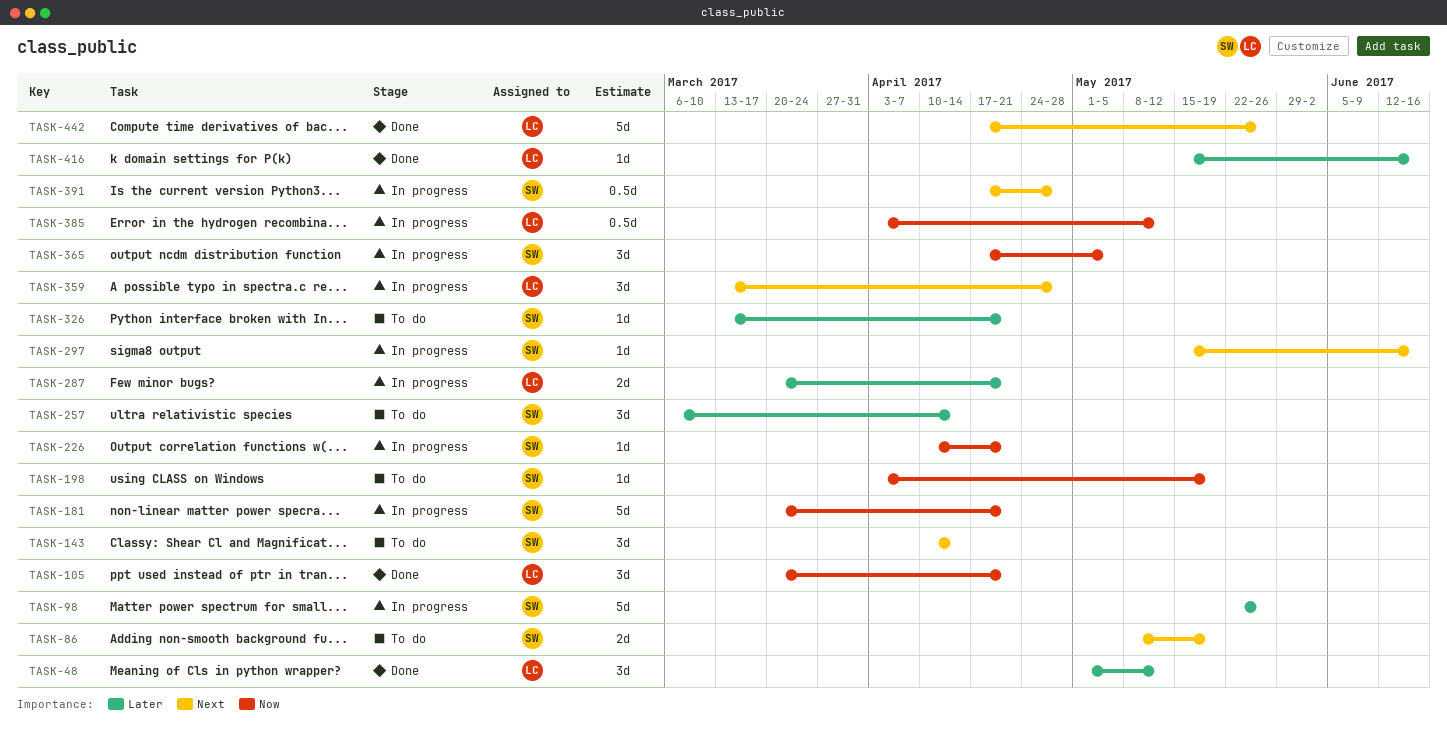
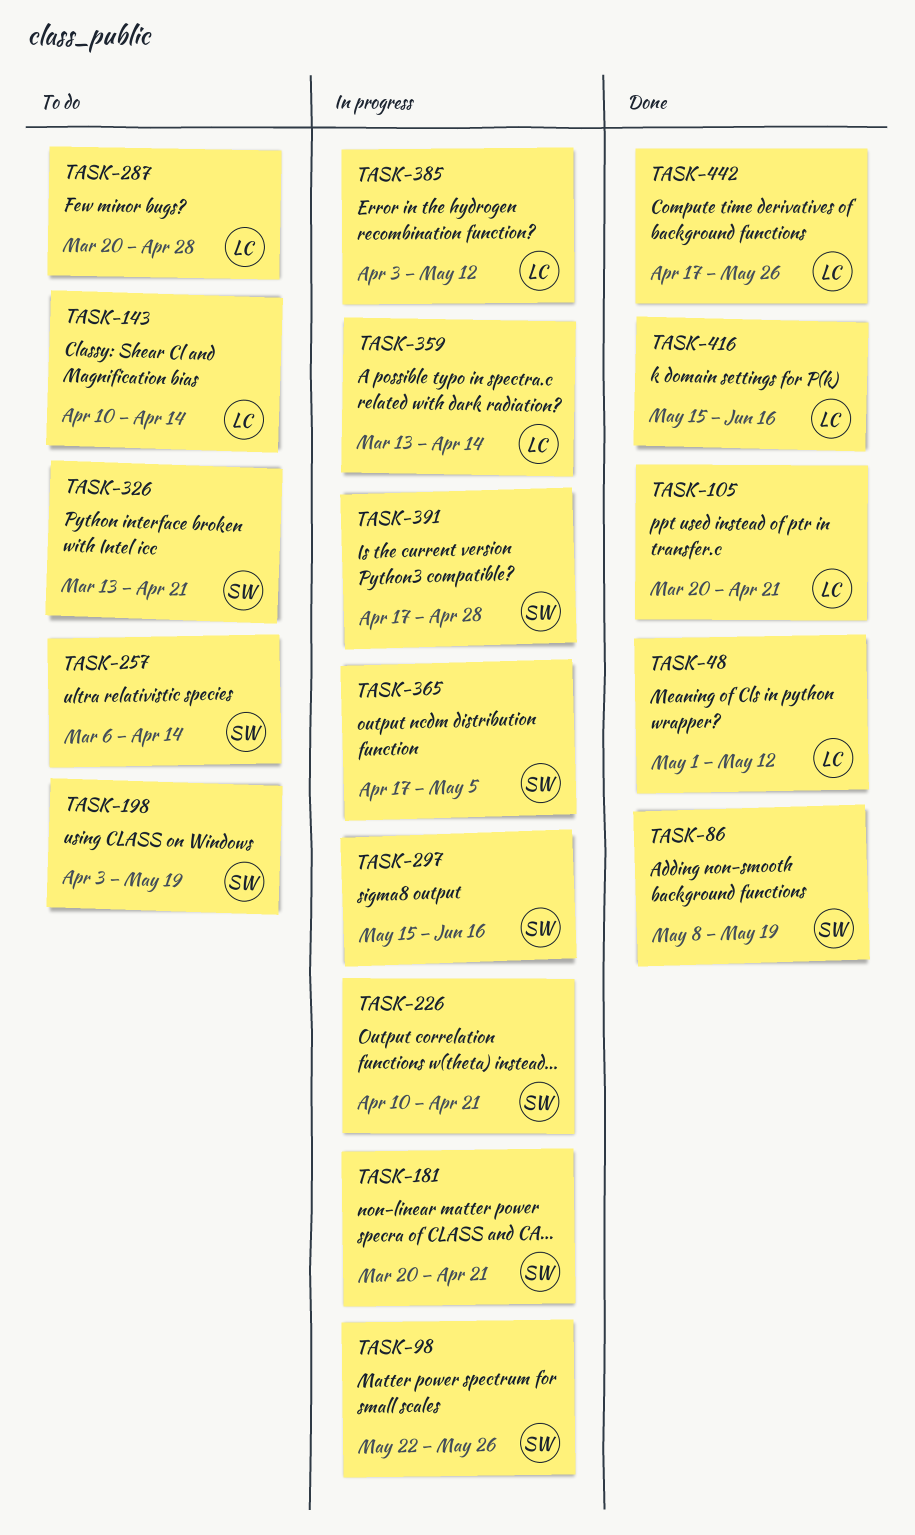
TASK-86, status: To do -> Done
TASK-143, owner: SW -> LC
TASK-287, status: In progress -> To do
TASK-287, due: Apr 21 -> Apr 28
TASK-359, due: Apr 28 -> Apr 14

